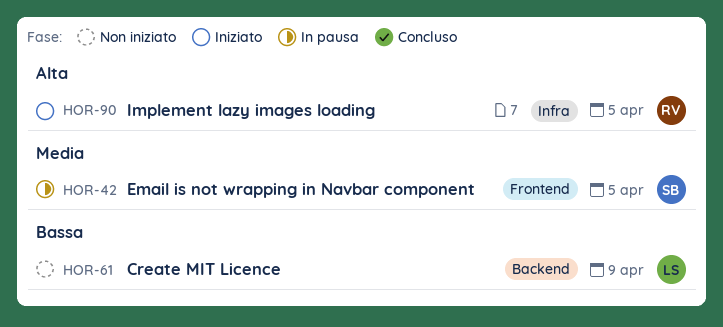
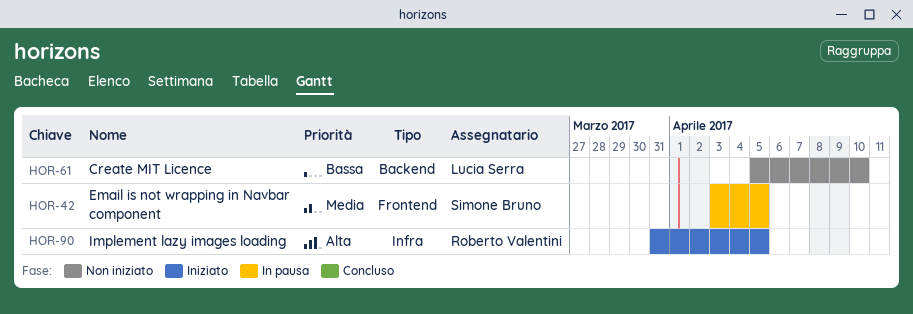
HOR-61, due: Apr 9 -> Apr 10

